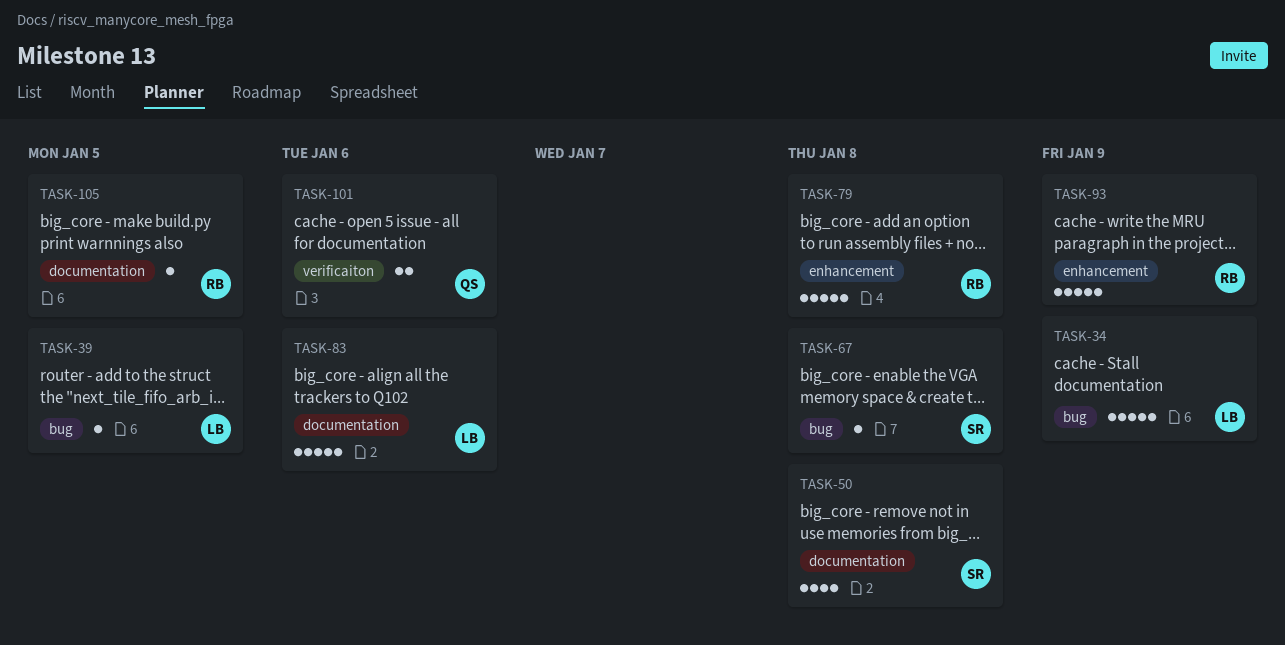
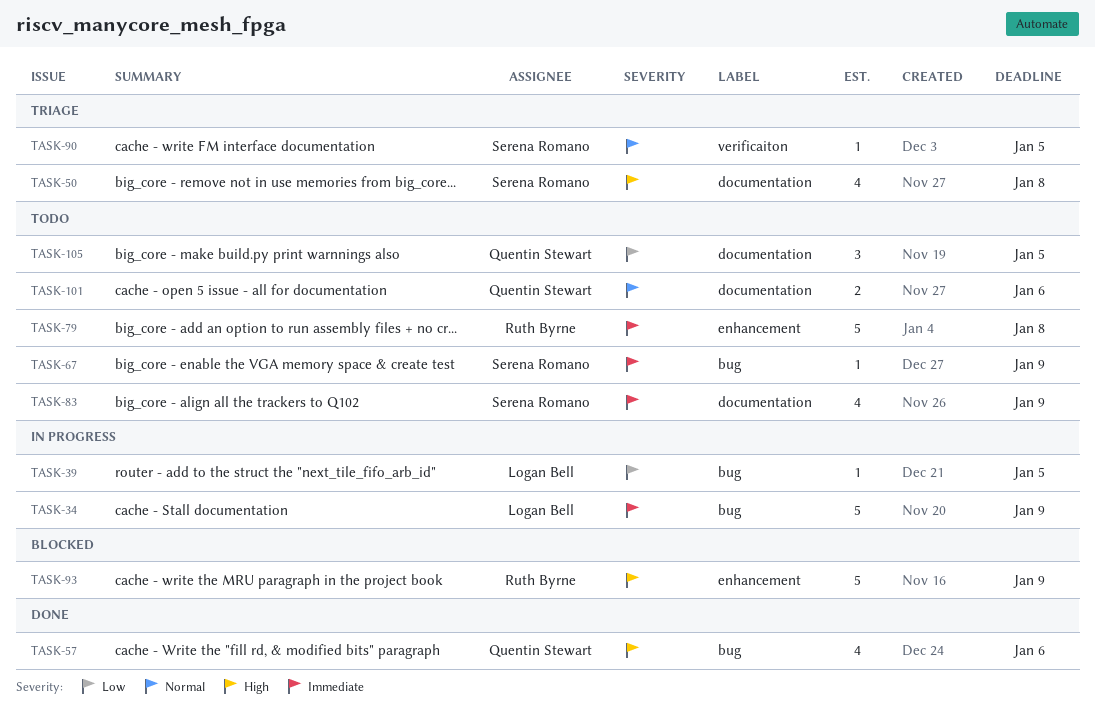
TASK-57: none -> present
TASK-67, due: Jan 8 -> Jan 9
TASK-83, owner: Logan Bell -> Serena Romano
TASK-83, estimate: 5 -> 4
TASK-83, due: Jan 6 -> Jan 9
TASK-90: none -> present
TASK-101, label: verificaiton -> documentation
TASK-105, owner: Ruth Byrne -> Quentin Stewart
TASK-105, estimate: 1 -> 3

